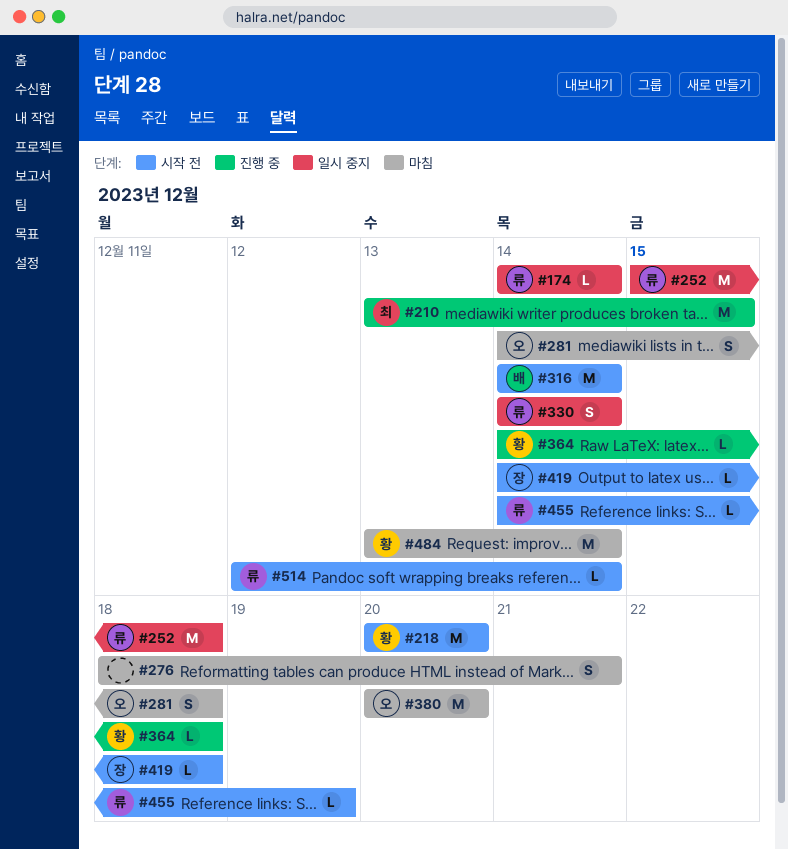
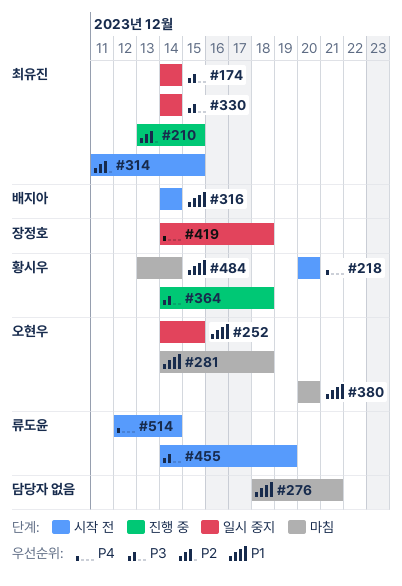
#174, owner: 류도윤 -> 최유진
#252, owner: 류도윤 -> 오현우
#252, start: Dec 15 -> Dec 14
#252, due: Dec 18 -> Dec 15
#314: none -> present
#330, owner: 류도윤 -> 최유진
#419, status: 시작 전 -> 일시 중지

